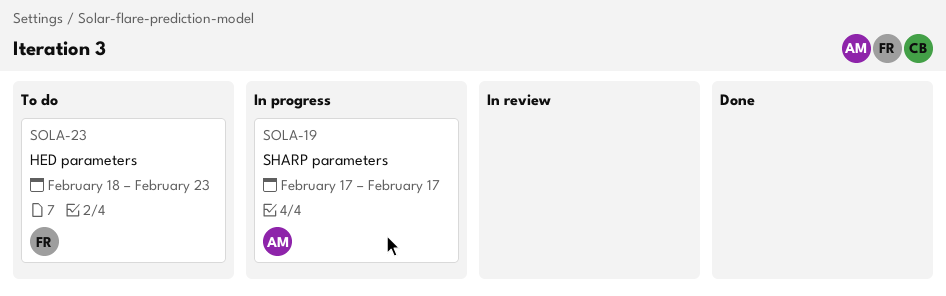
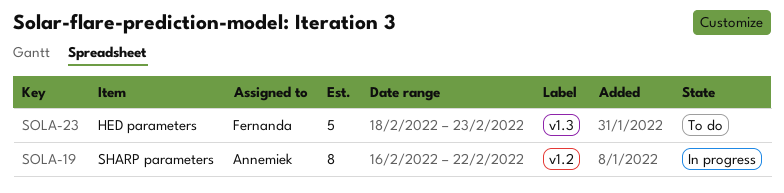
SOLA-19, start: Feb 17 -> Feb 16
SOLA-19, due: Feb 17 -> Feb 22

